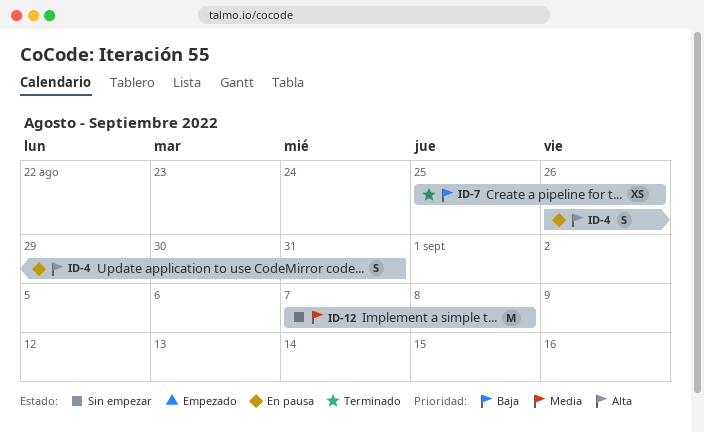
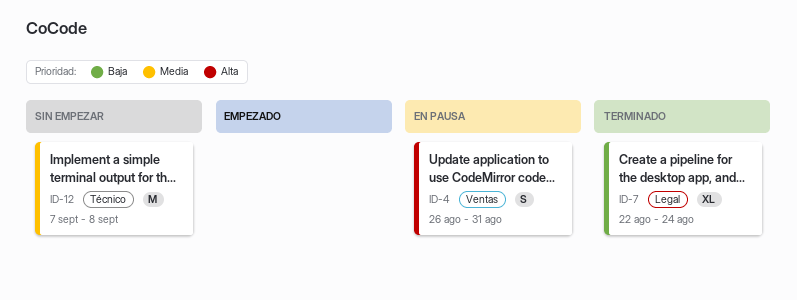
ID-7, estimate: XS -> XL
ID-7, start: Aug 25 -> Aug 22
ID-7, due: Aug 26 -> Aug 24

